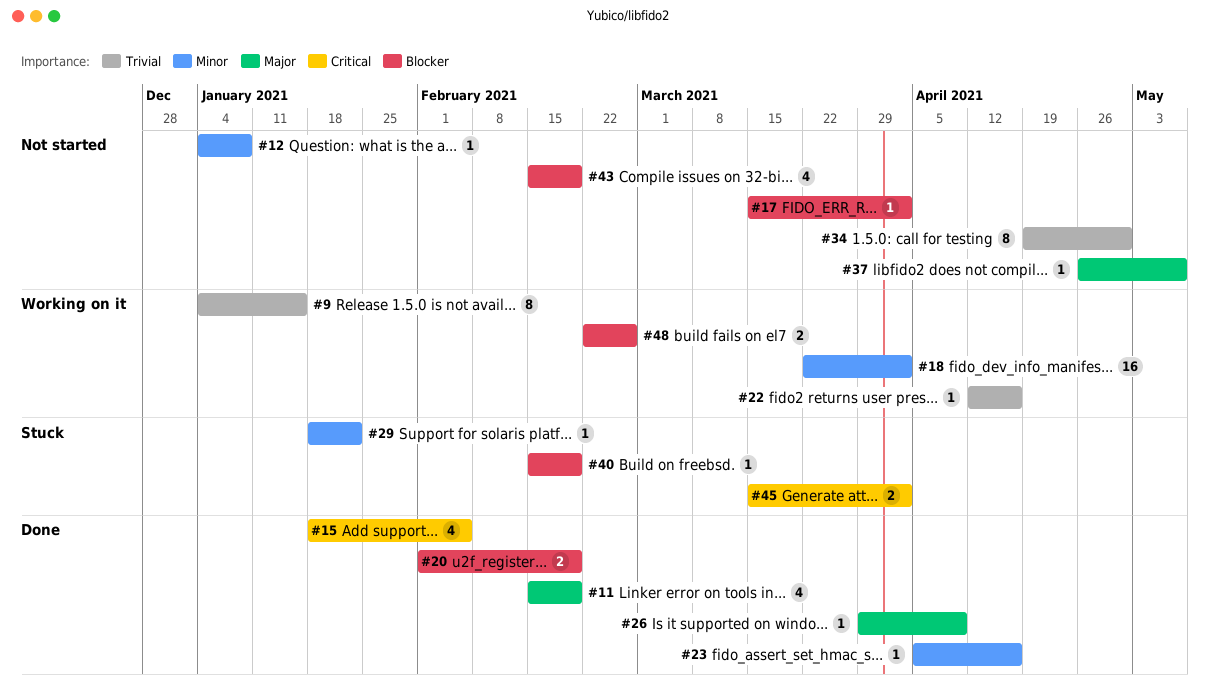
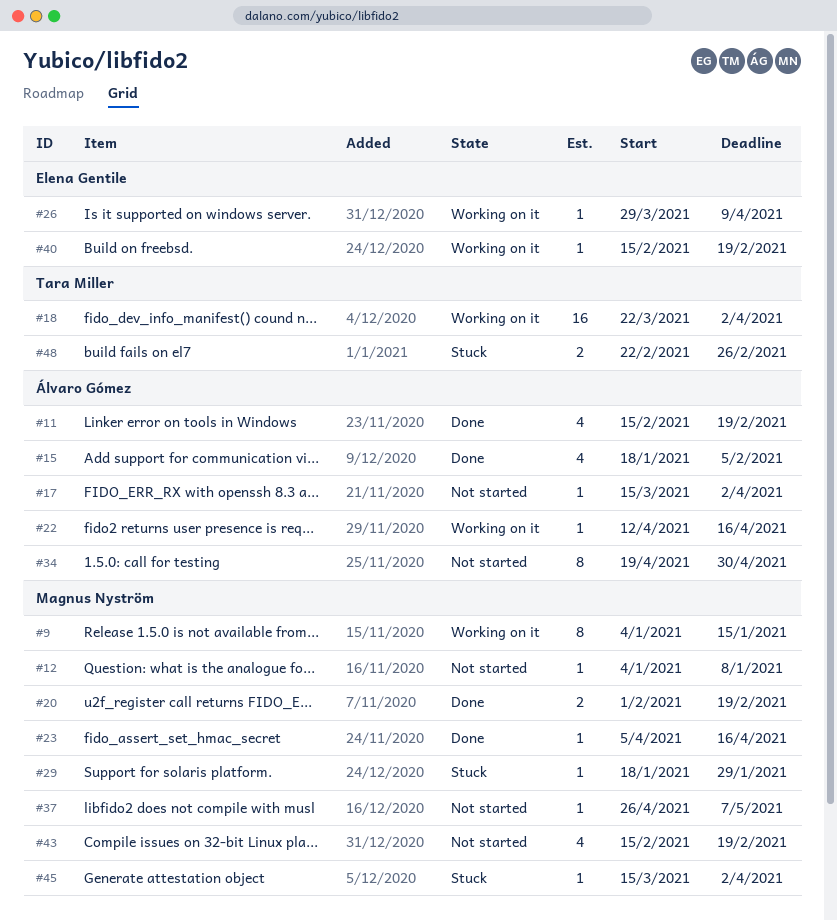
#26, status: Done -> Working on it
#29, due: Jan 22 -> Jan 29
#40, status: Stuck -> Working on it
#45, estimate: 2 -> 1
#48, status: Working on it -> Stuck

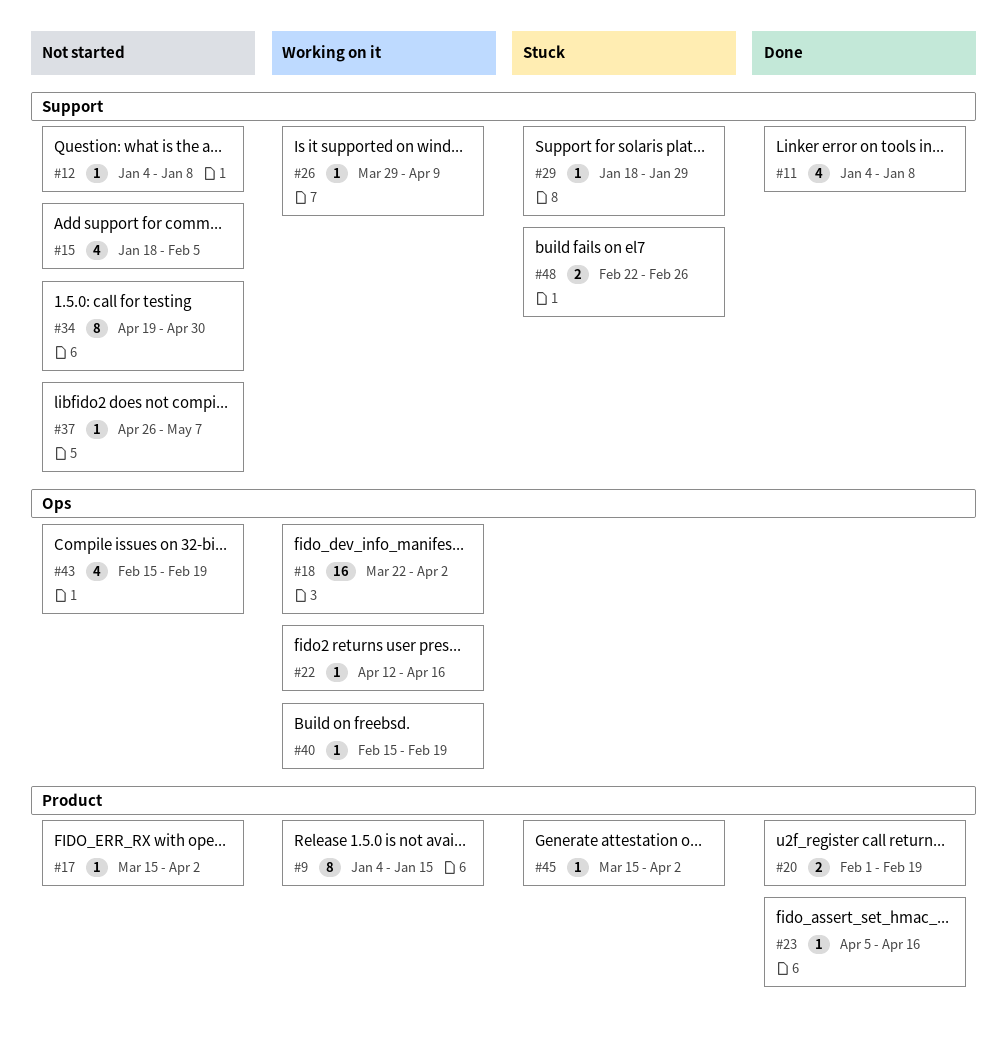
#11, start: Feb 15 -> Jan 4
#11, due: Feb 19 -> Jan 8
#15, status: Done -> Not started

